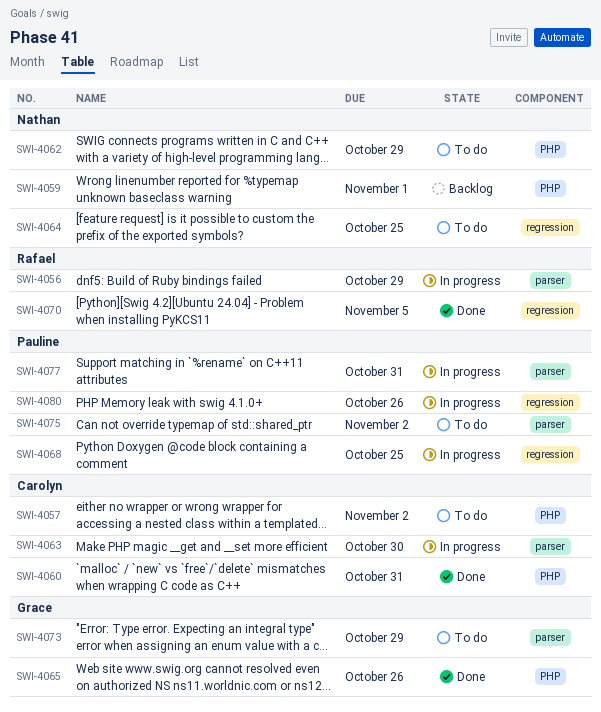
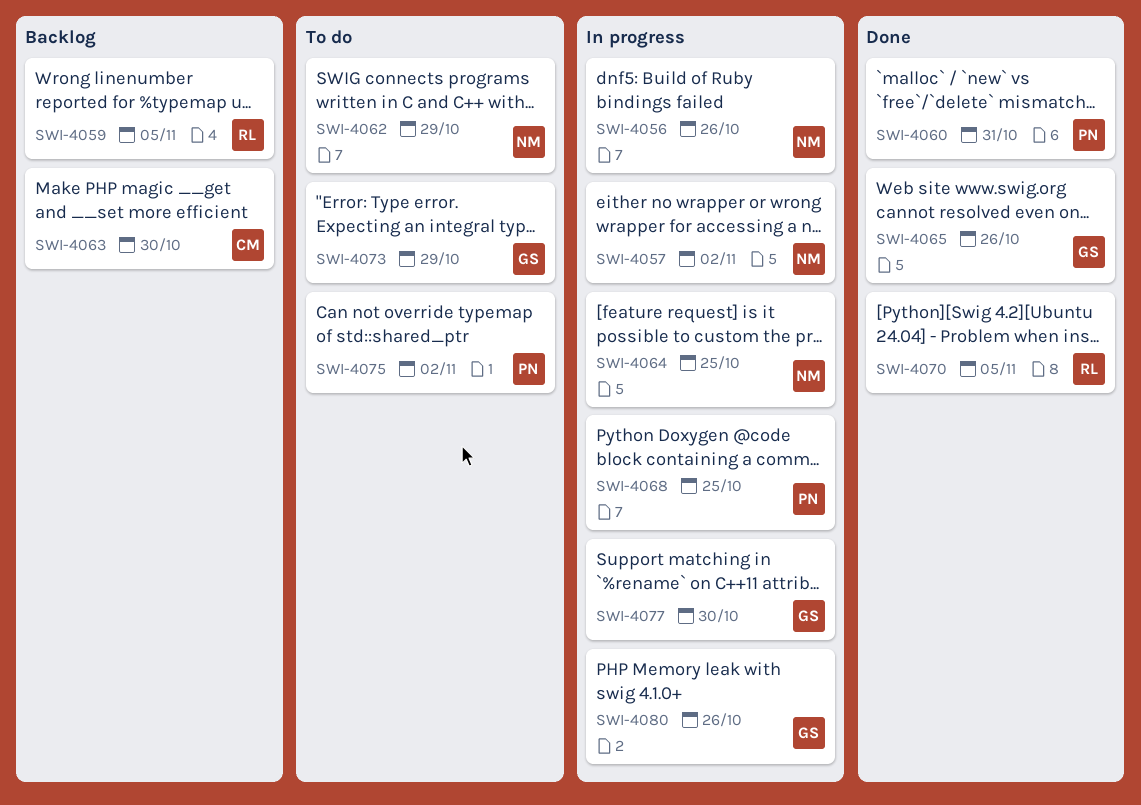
SWI-4056, owner: Rafael -> Nathan
SWI-4056, due: Oct 29 -> Oct 26
SWI-4057, status: To do -> In progress
SWI-4057, owner: Carolyn -> Nathan
SWI-4059, owner: Nathan -> Rafael
SWI-4059, due: Nov 1 -> Nov 5
SWI-4060, owner: Carolyn -> Pauline
SWI-4063, status: In progress -> Backlog
SWI-4064, status: To do -> In progress
SWI-4077, owner: Pauline -> Grace
SWI-4077, due: Oct 31 -> Oct 30
SWI-4080, owner: Pauline -> Grace

